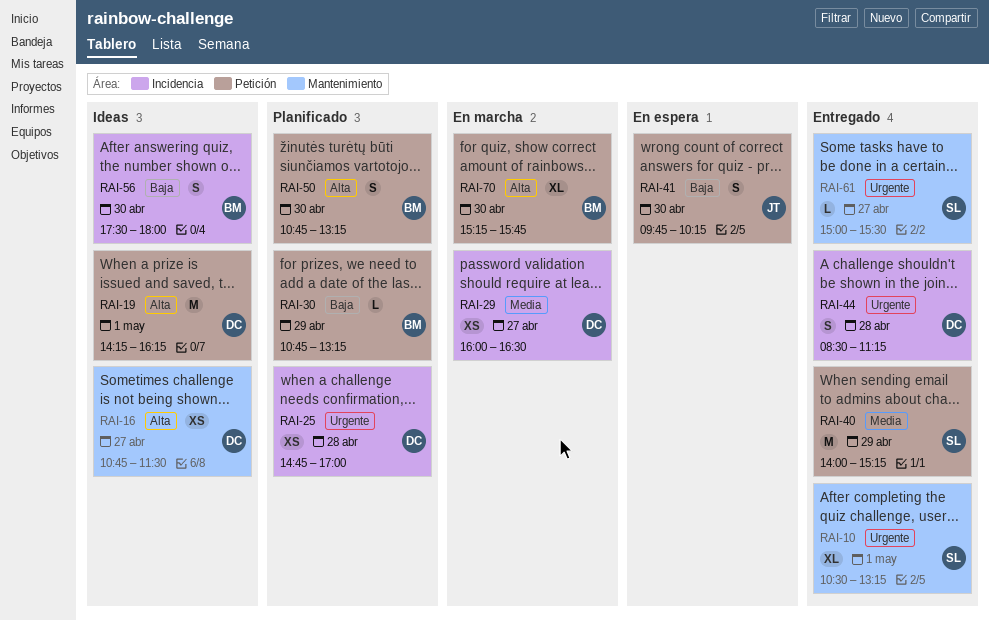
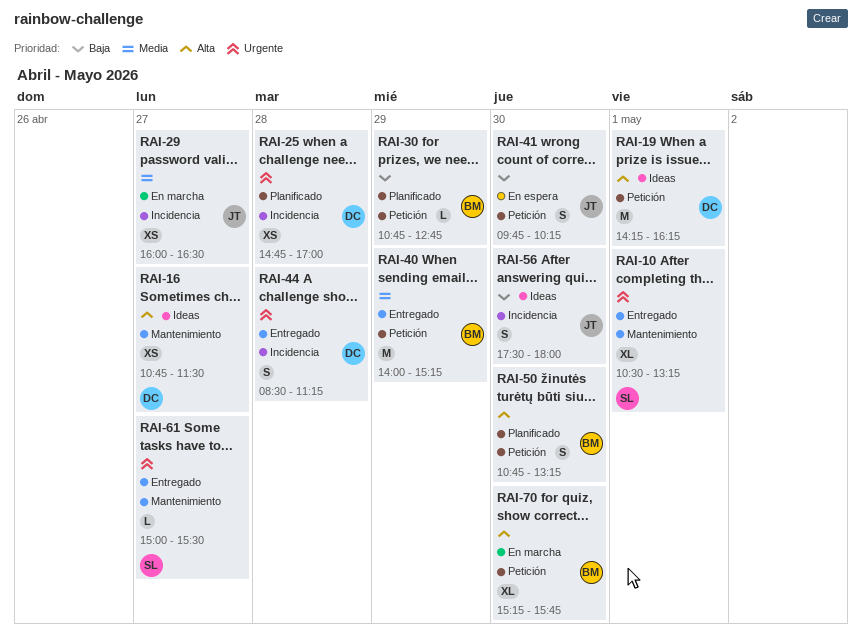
RAI-29, owner: DC -> JT
RAI-30, ends: 13:15 -> 12:45
RAI-40, owner: SL -> BM
RAI-56, owner: BM -> JT

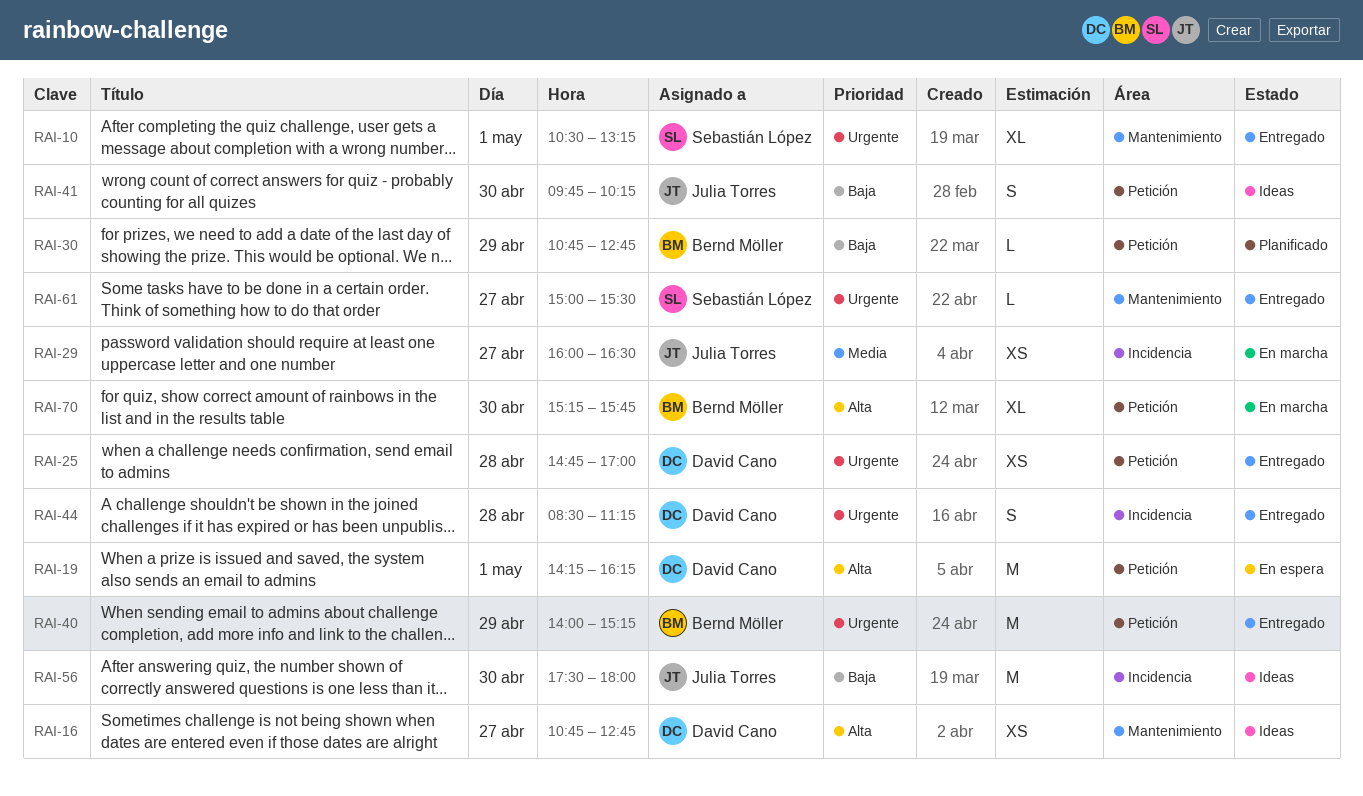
RAI-16, ends: 11:30 -> 12:45
RAI-19, status: Ideas -> En espera
RAI-25, status: Planificado -> Entregado
RAI-25, label: Incidencia -> Petición
RAI-40, priority: Media -> Urgente
RAI-41, status: En espera -> Ideas
RAI-50: present -> none
RAI-56, estimate: S -> M

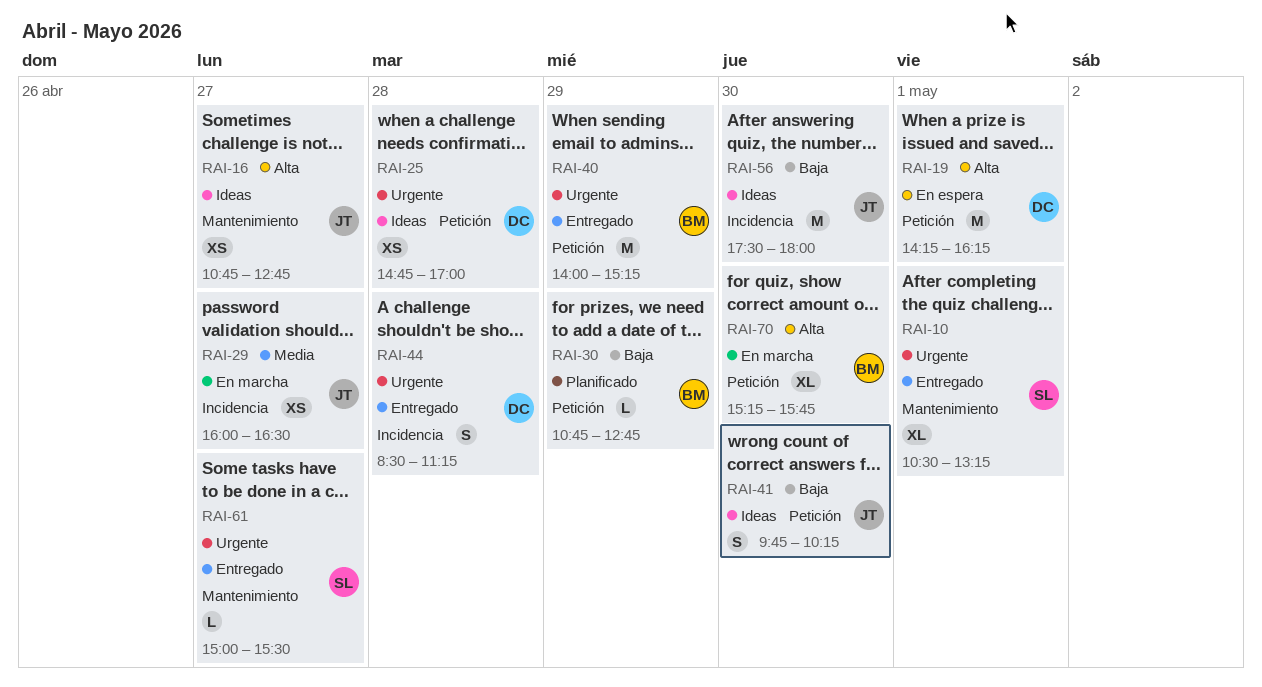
RAI-16, owner: David Cano -> Julia Torres
RAI-25, status: Entregado -> Ideas

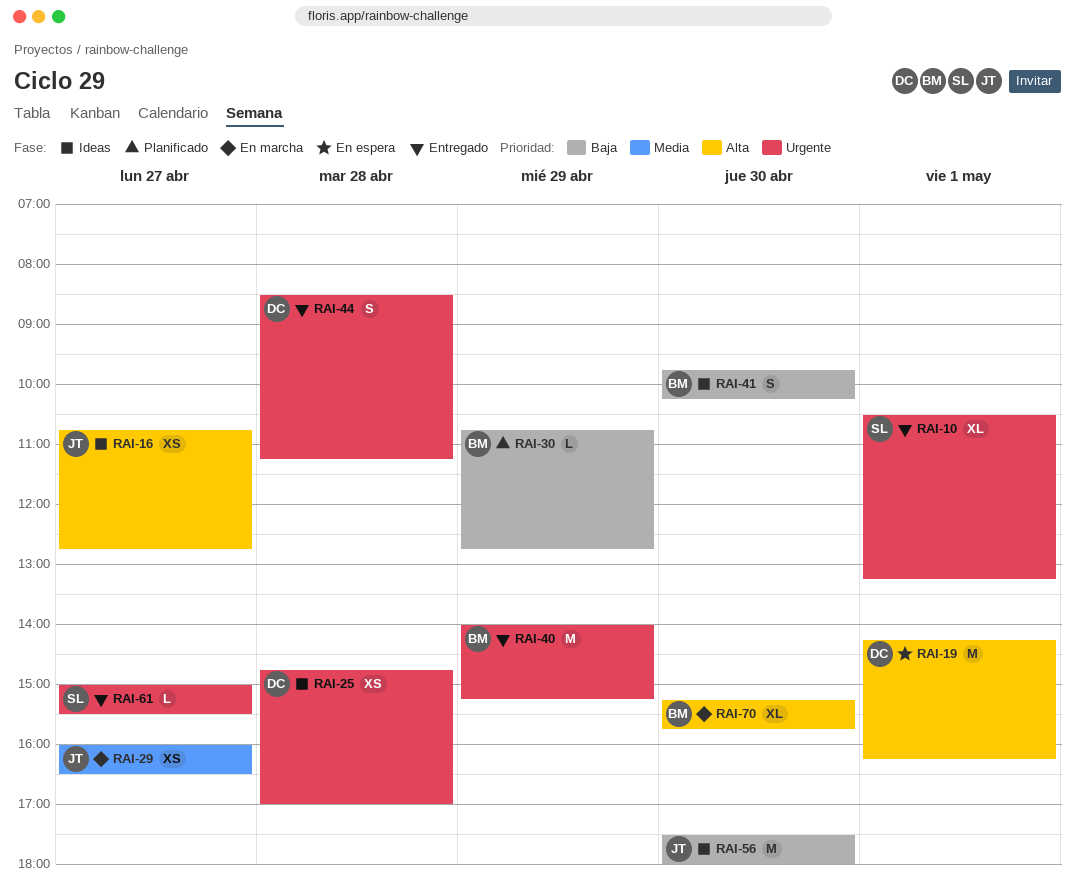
RAI-41, owner: JT -> BM

